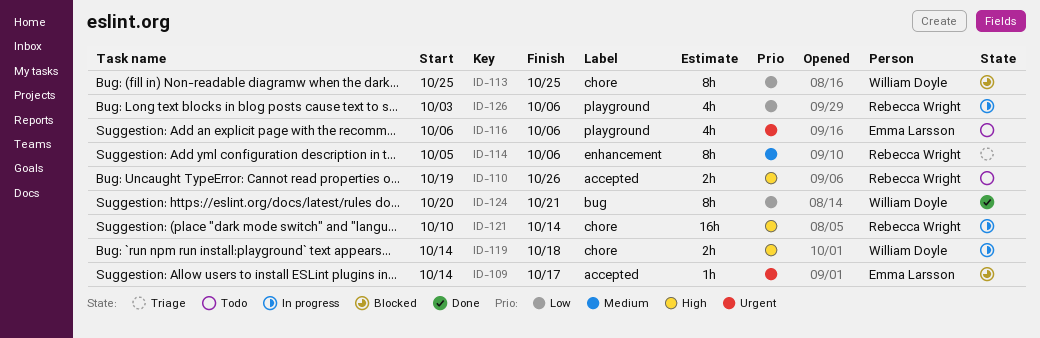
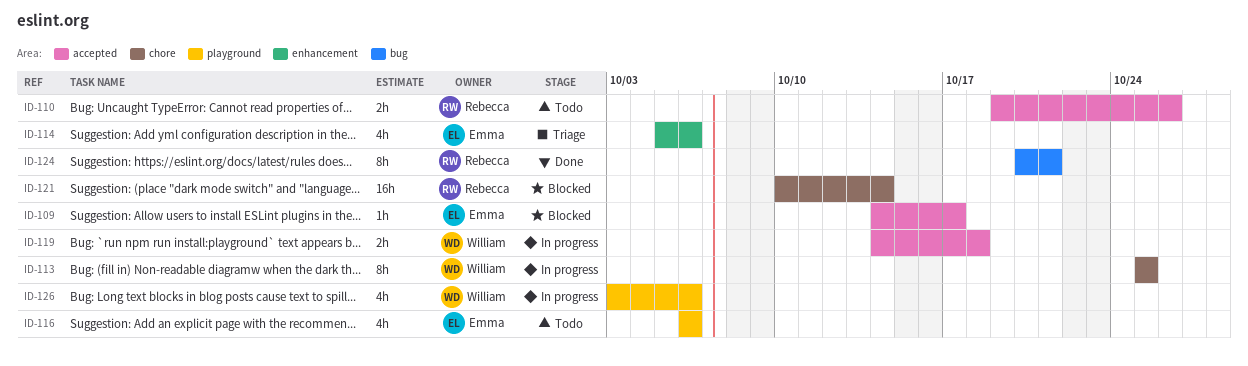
ID-113, status: Blocked -> In progress
ID-114, owner: Rebecca Wright -> Emma Larsson
ID-114, estimate: 8h -> 4h
ID-119, label: chore -> accepted
ID-121, status: In progress -> Blocked
ID-124, owner: William Doyle -> Rebecca Wright
ID-126, owner: Rebecca Wright -> William Doyle

